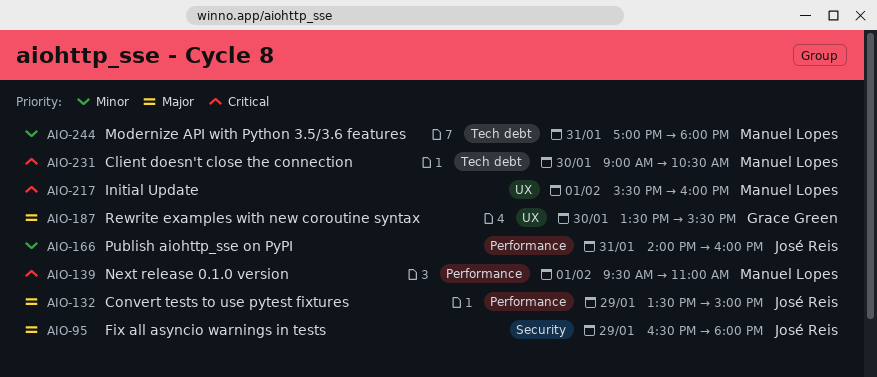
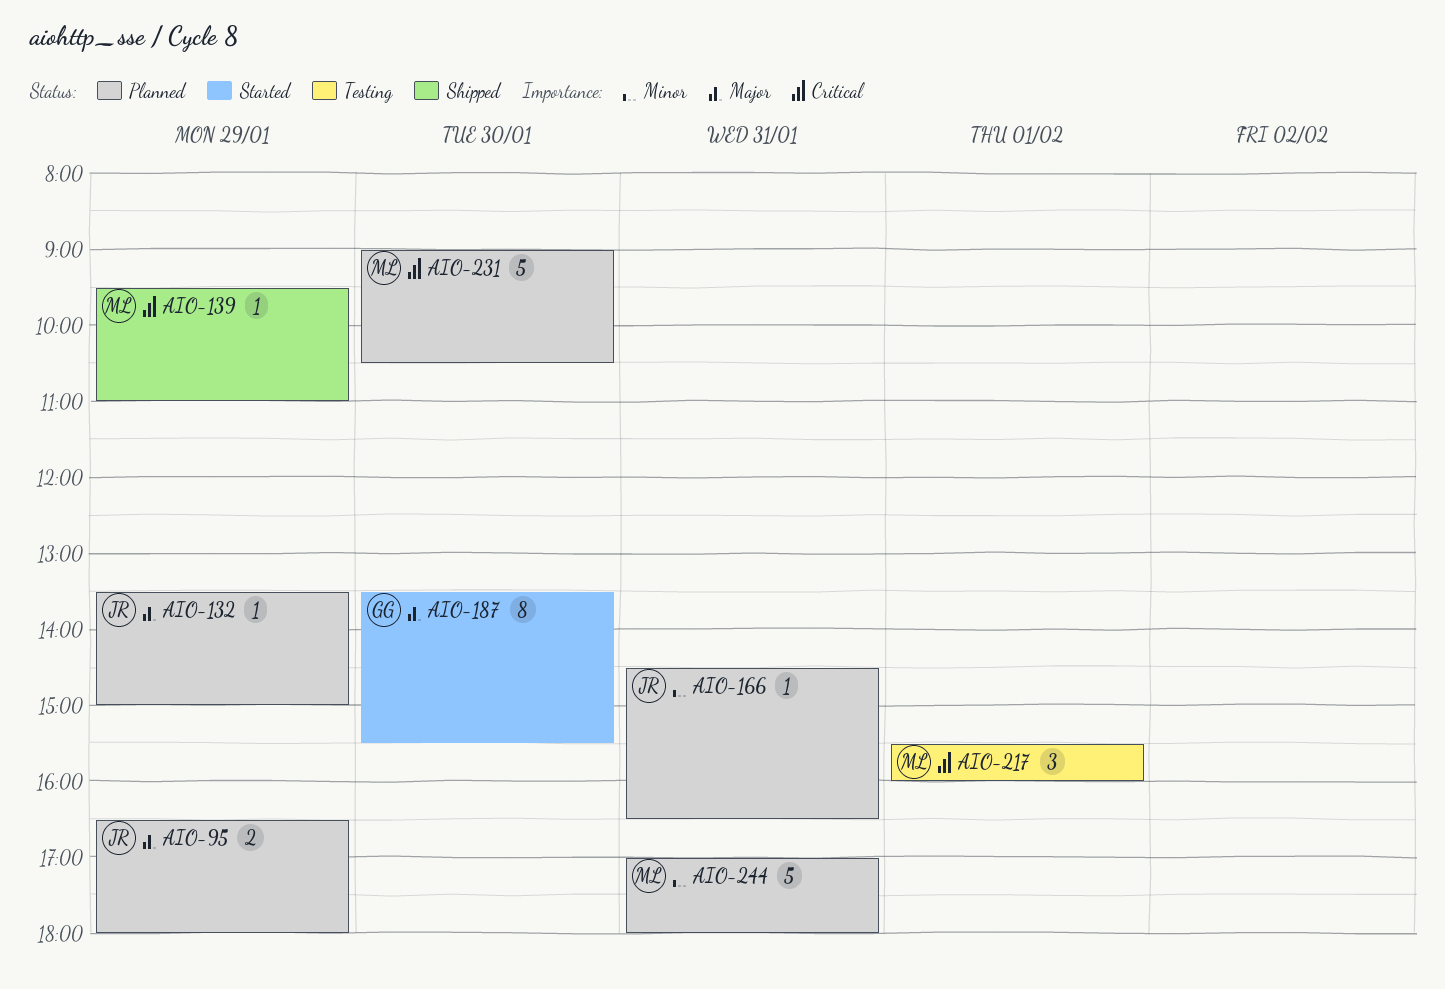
AIO-139, day: Feb 1 -> Jan 29
AIO-166, begins: 14:00 -> 14:30
AIO-166, ends: 16:00 -> 16:30

